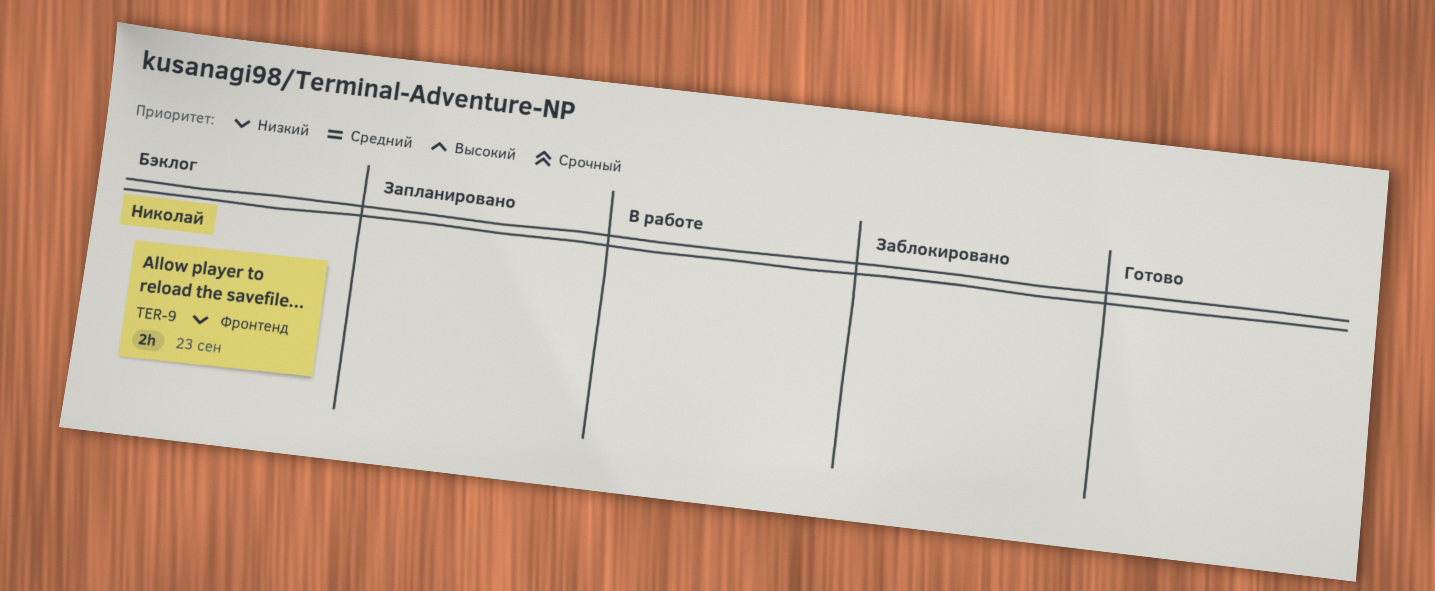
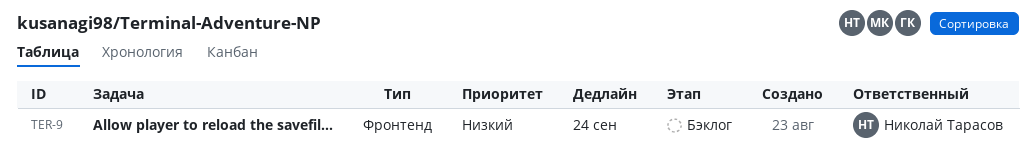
TER-9, due: Sep 23 -> Sep 24

